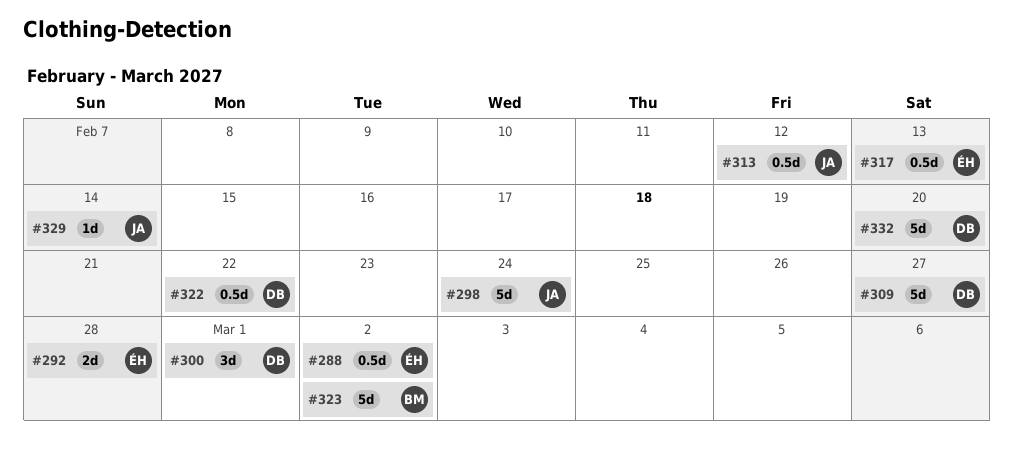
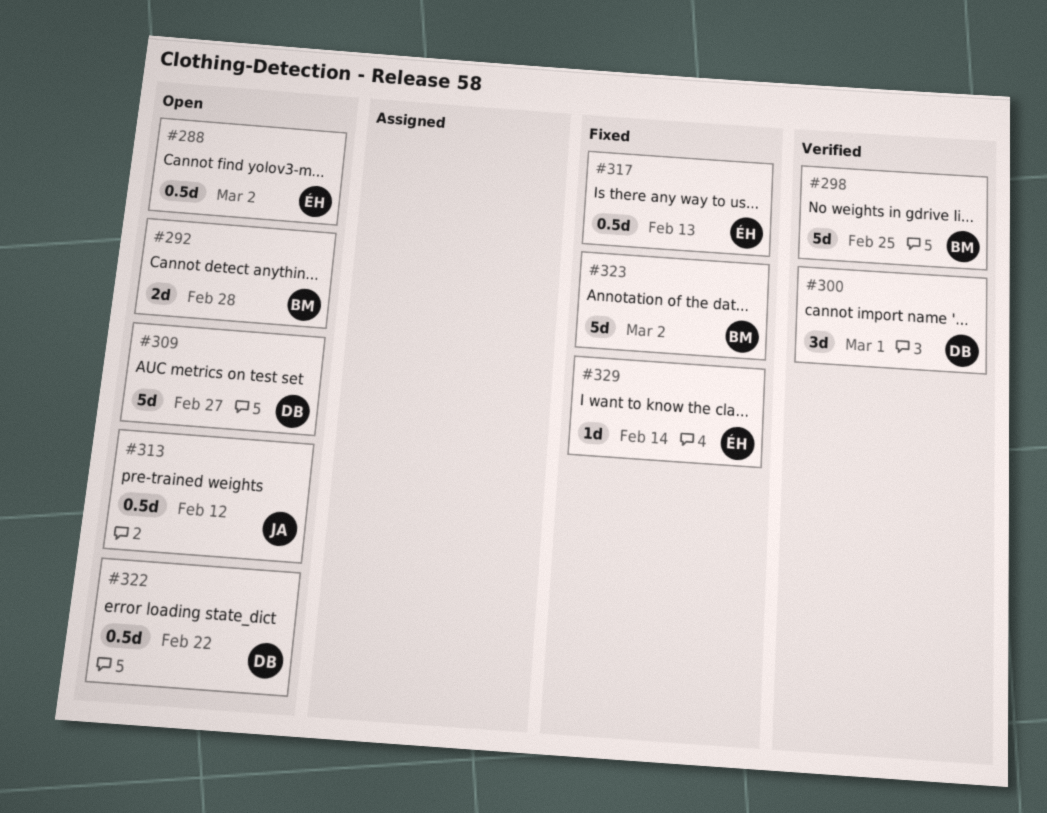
#292, owner: ÉH -> BM
#298, owner: JA -> BM
#298, due: Feb 24 -> Feb 25
#329, owner: JA -> ÉH
#332: present -> none

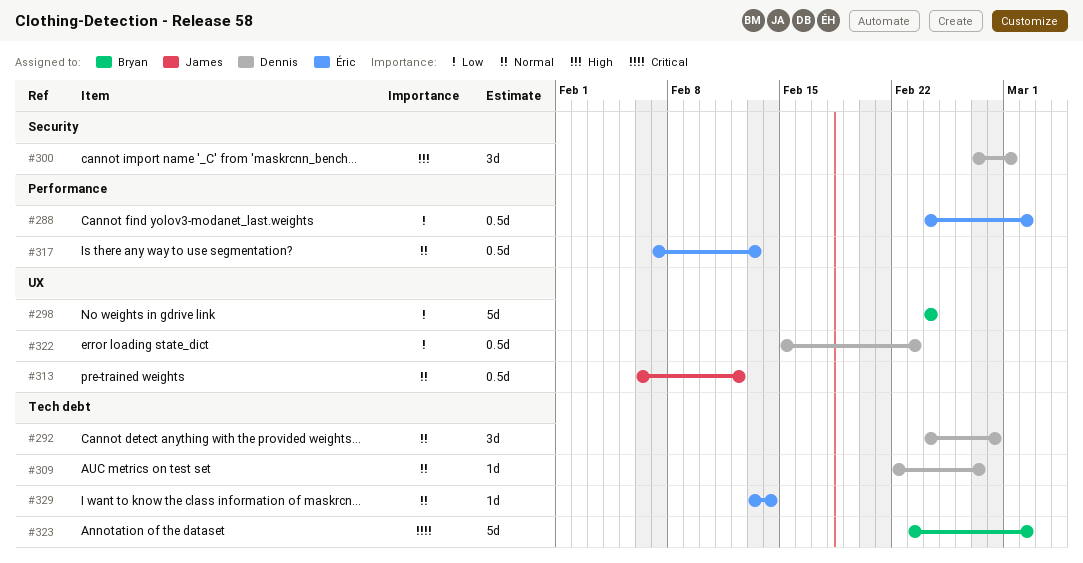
#292, owner: Bryan -> Dennis
#292, estimate: 2d -> 3d
#298, due: Feb 25 -> Feb 24
#309, estimate: 5d -> 1d
#322, due: Feb 22 -> Feb 23

